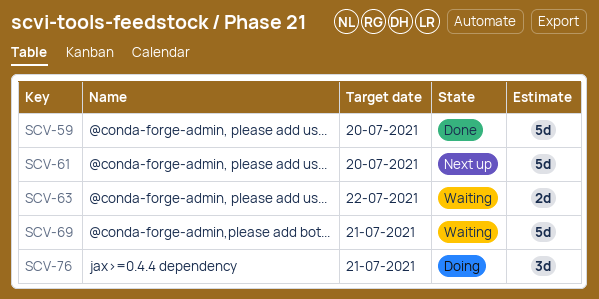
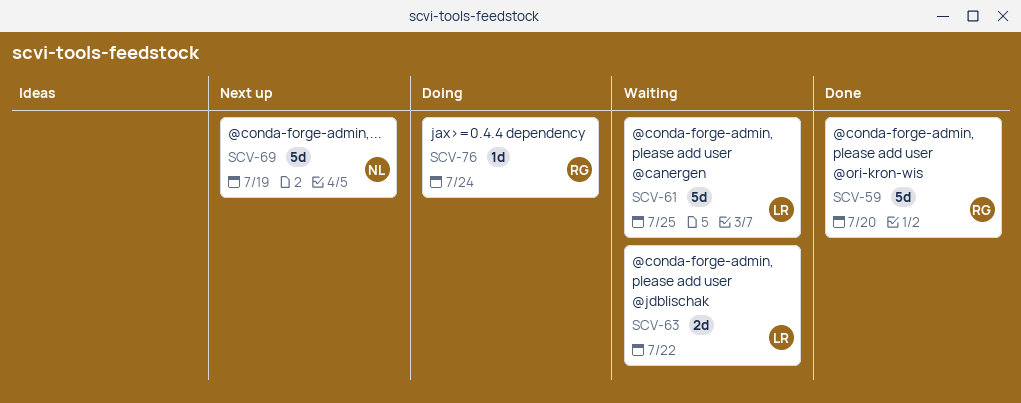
SCV-61, status: Next up -> Waiting
SCV-61, due: Jul 20 -> Jul 25
SCV-69, status: Waiting -> Next up
SCV-69, due: Jul 21 -> Jul 19
SCV-76, estimate: 3d -> 1d
SCV-76, due: Jul 21 -> Jul 24

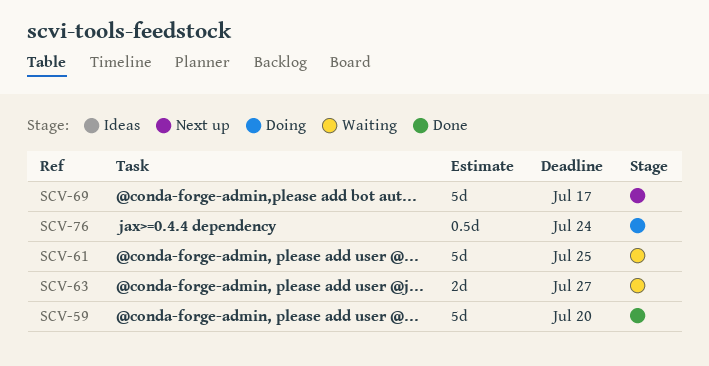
SCV-63, due: Jul 22 -> Jul 27
SCV-69, due: Jul 19 -> Jul 17
SCV-76, estimate: 1d -> 0.5d

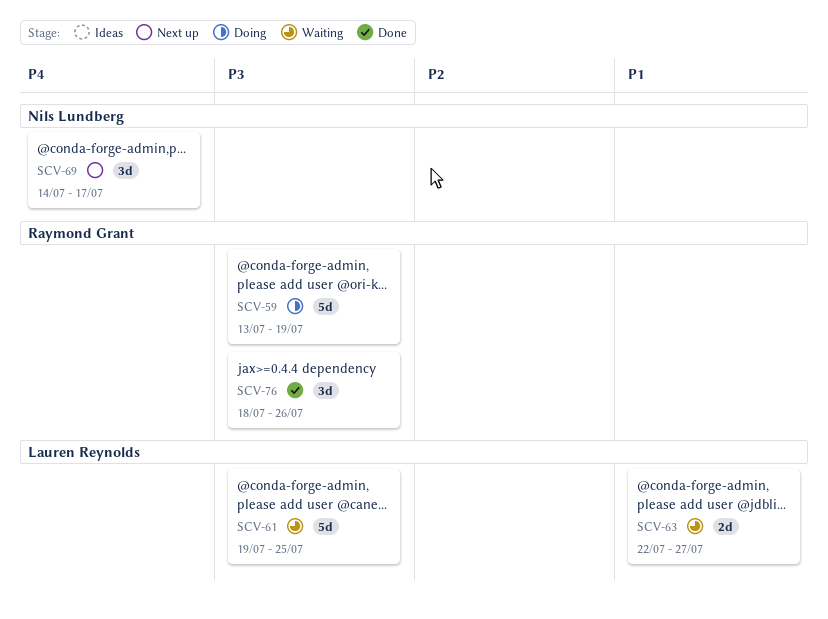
SCV-59, status: Done -> Doing
SCV-59, due: Jul 20 -> Jul 19
SCV-69, estimate: 5d -> 3d
SCV-76, status: Doing -> Done
SCV-76, estimate: 0.5d -> 3d
SCV-76, due: Jul 24 -> Jul 26

